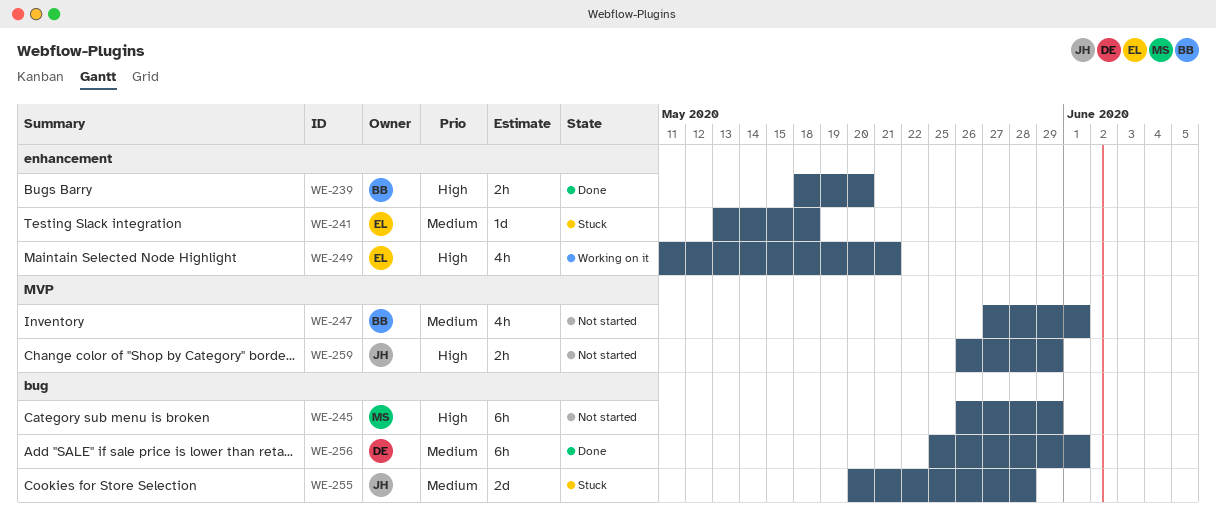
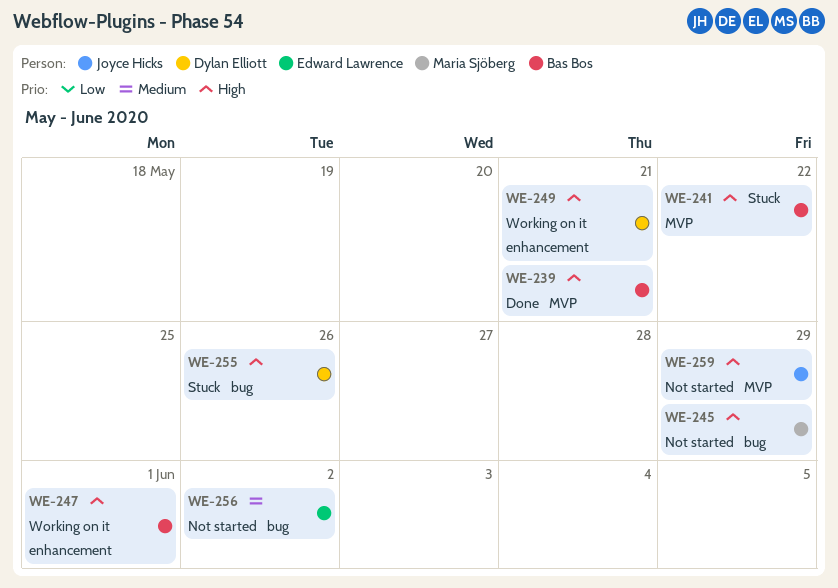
WE-239, label: enhancement -> MVP
WE-239, due: May 20 -> May 21
WE-241, owner: Edward Lawrence -> Bas Bos
WE-241, priority: Medium -> High
WE-241, label: enhancement -> MVP
WE-241, due: May 18 -> May 22
WE-247, status: Not started -> Working on it
WE-247, priority: Medium -> High
WE-247, label: MVP -> enhancement
WE-249, owner: Edward Lawrence -> Dylan Elliott
WE-255, owner: Joyce Hicks -> Dylan Elliott
WE-255, priority: Medium -> High
WE-255, due: May 28 -> May 26
WE-256, status: Done -> Not started
WE-256, owner: Dylan Elliott -> Edward Lawrence
WE-256, due: Jun 1 -> Jun 2

